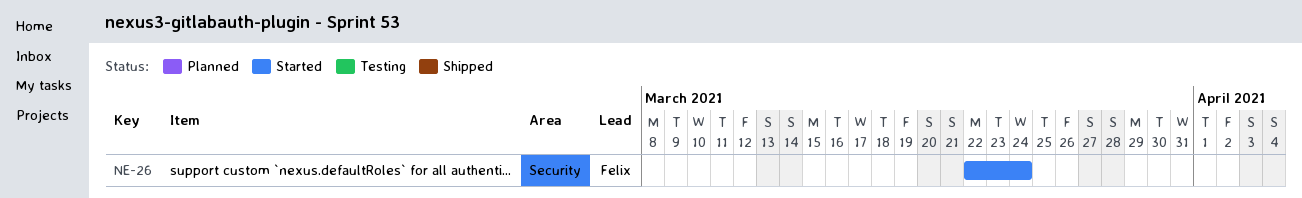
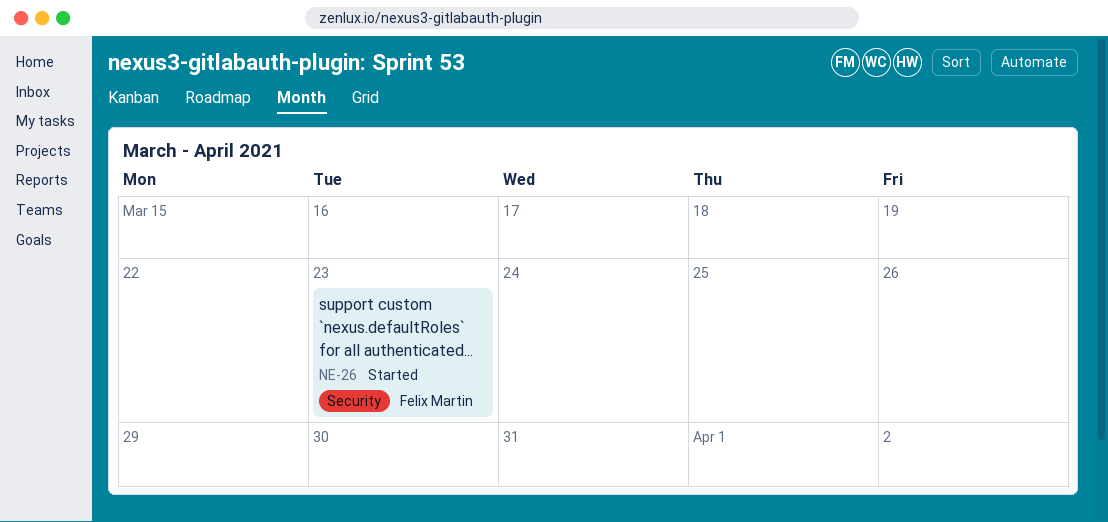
NE-26, due: Mar 24 -> Mar 23

